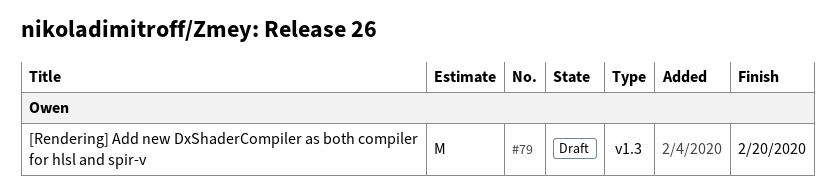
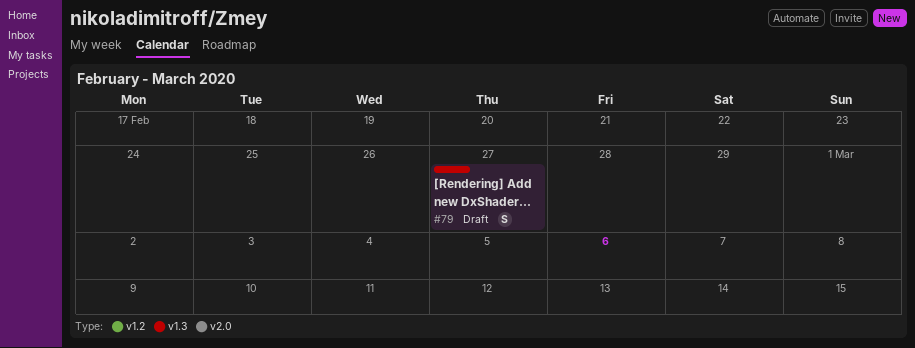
#79, estimate: M -> S
#79, due: Feb 20 -> Feb 27

